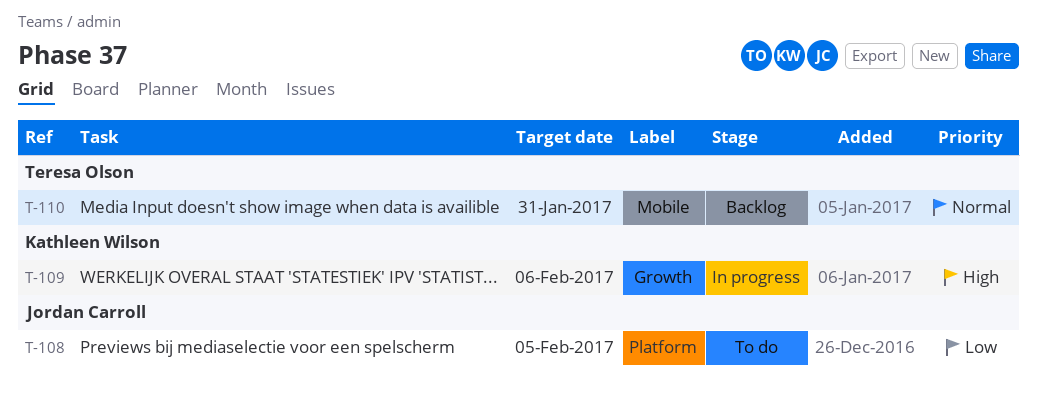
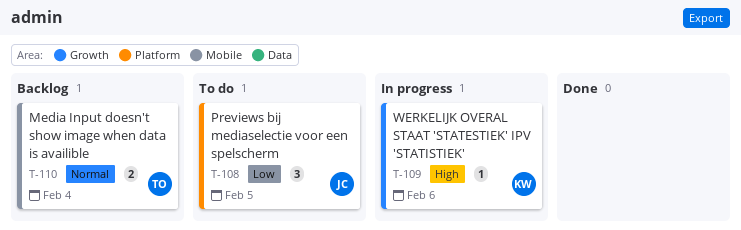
T-110, due: Jan 31 -> Feb 4

